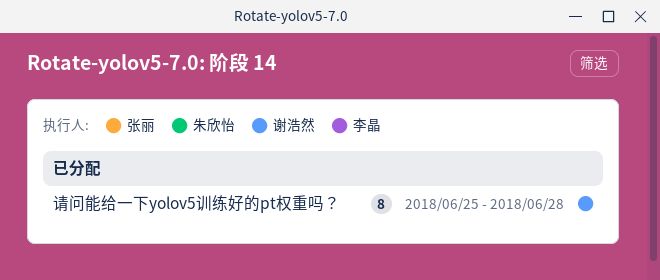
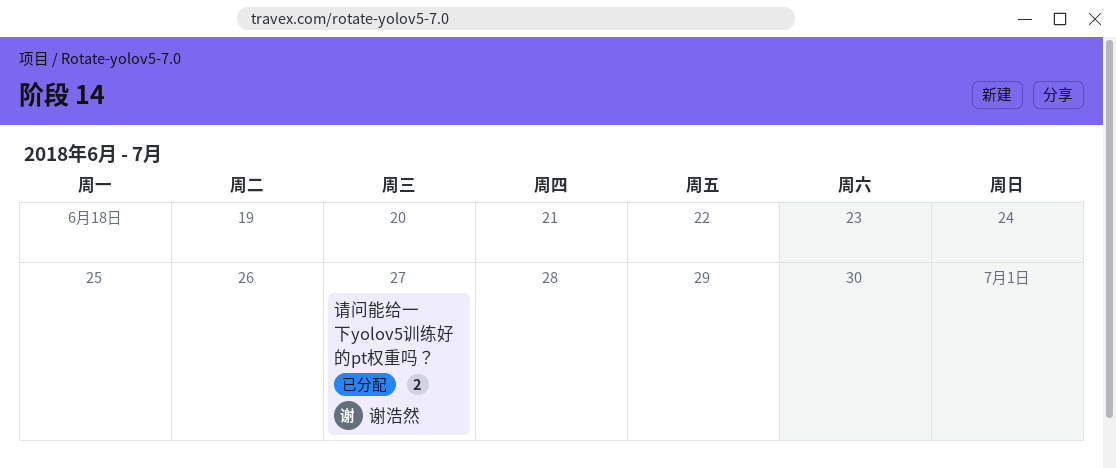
请问能给一下yolov5训练好的pt权重吗？, estimate: 8 -> 2
请问能给一下yolov5训练好的pt权重吗？, due: Jun 28 -> Jun 27

